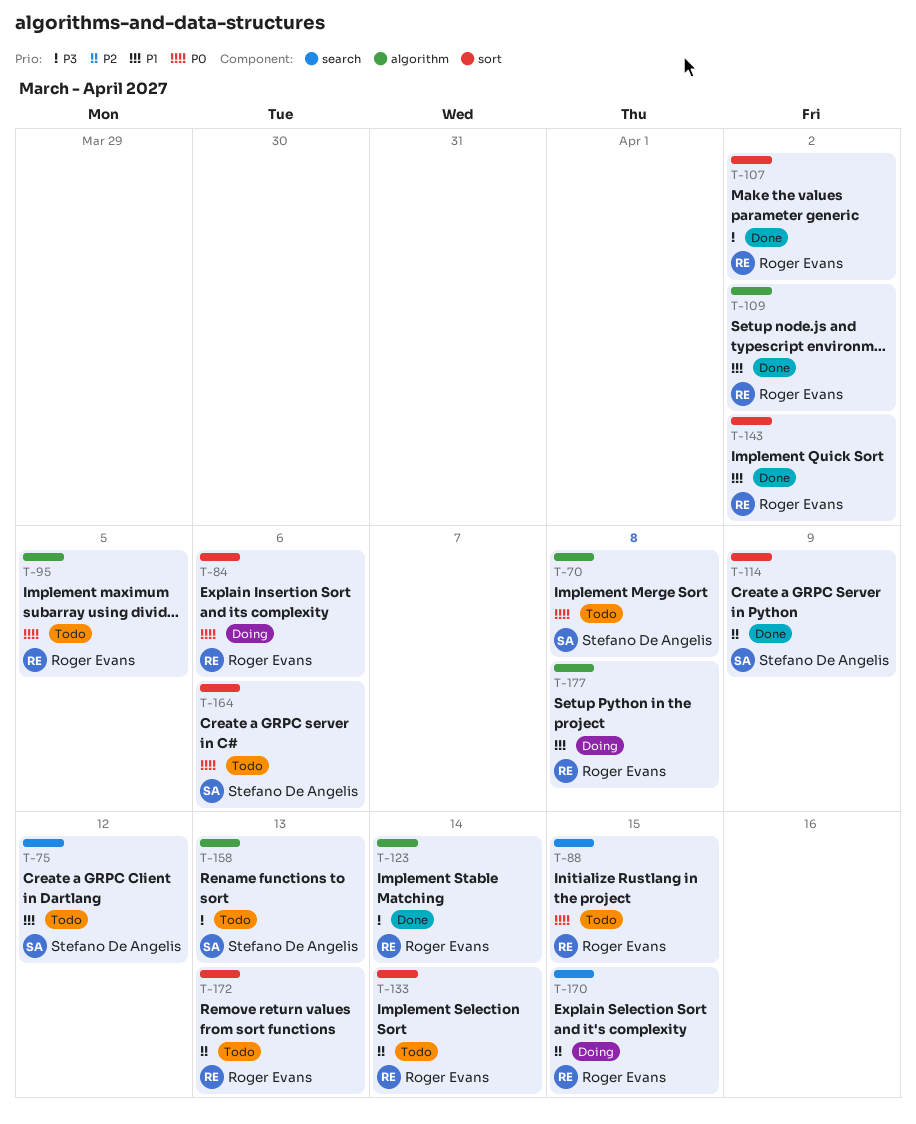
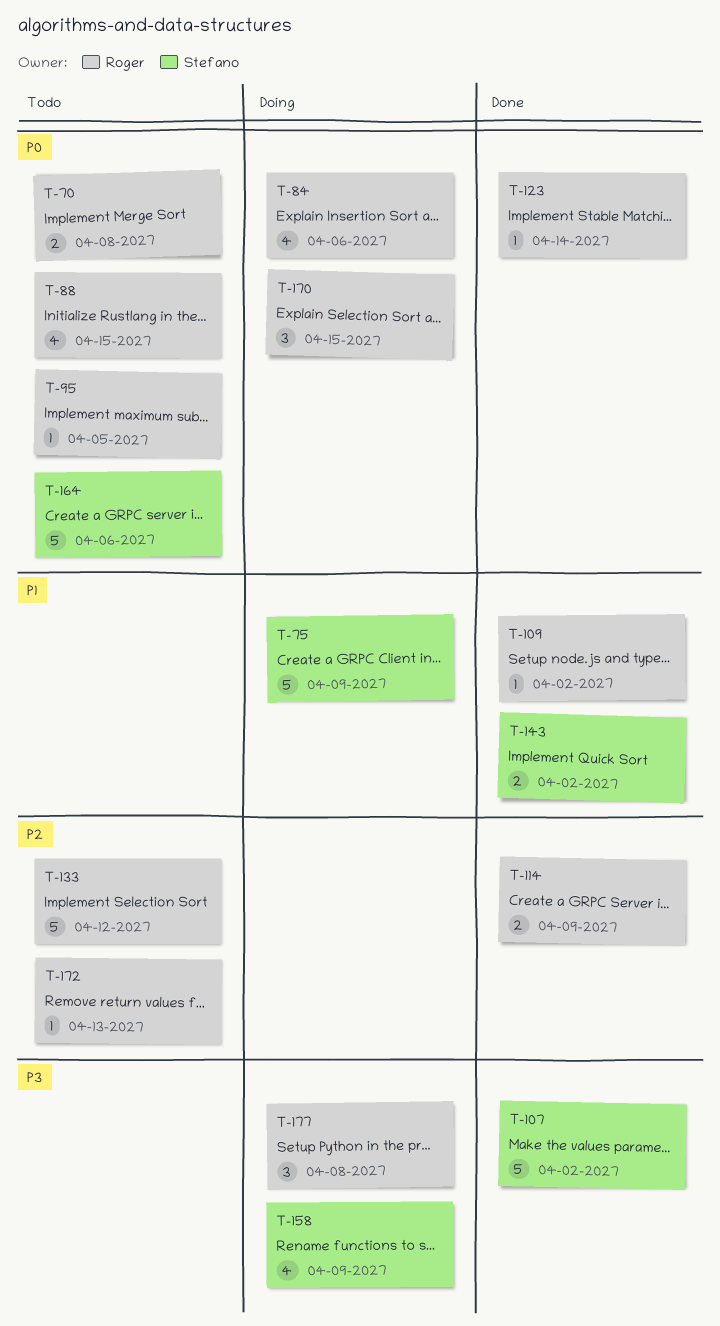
T-70, owner: Stefano De Angelis -> Roger Evans
T-75, status: Todo -> Doing
T-75, due: Apr 12 -> Apr 9
T-107, owner: Roger Evans -> Stefano De Angelis
T-114, owner: Stefano De Angelis -> Roger Evans
T-123, priority: P3 -> P0
T-133, due: Apr 14 -> Apr 12
T-143, owner: Roger Evans -> Stefano De Angelis
T-158, status: Todo -> Doing
T-158, due: Apr 13 -> Apr 9
T-170, priority: P2 -> P0
T-177, priority: P1 -> P3

